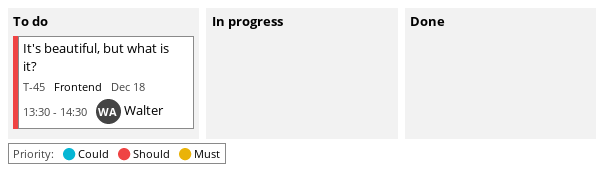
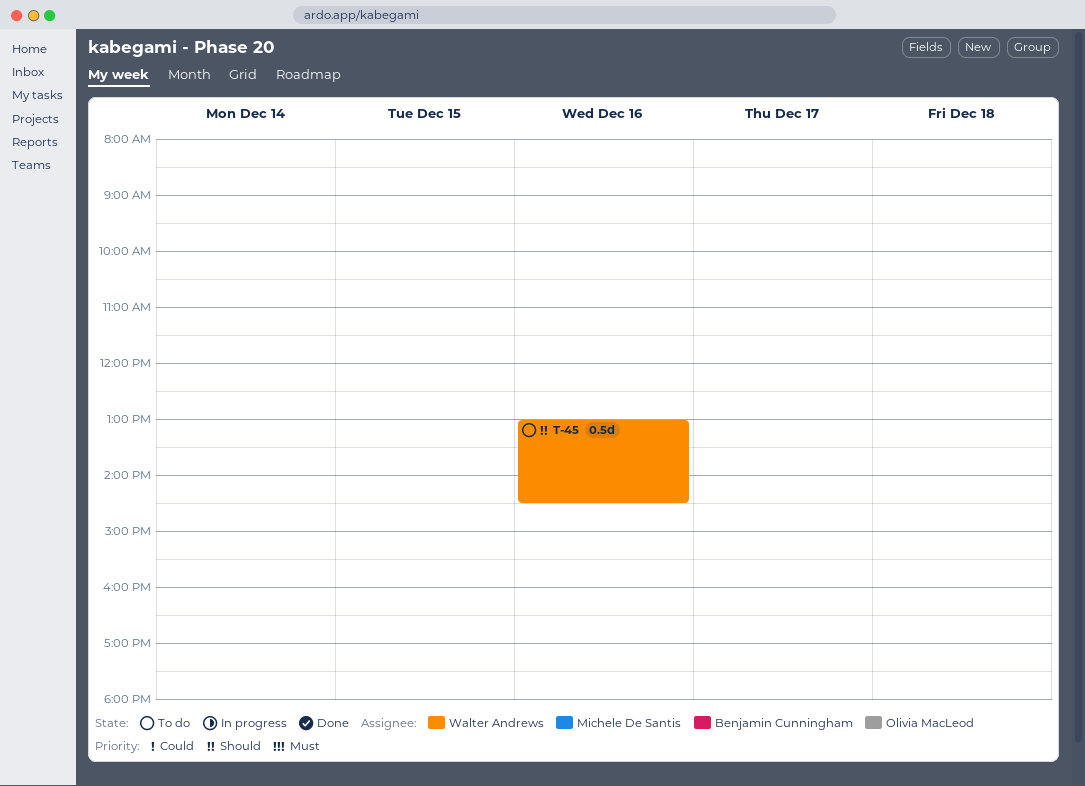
T-45, day: Dec 18 -> Dec 16
T-45, begins: 13:30 -> 13:00

